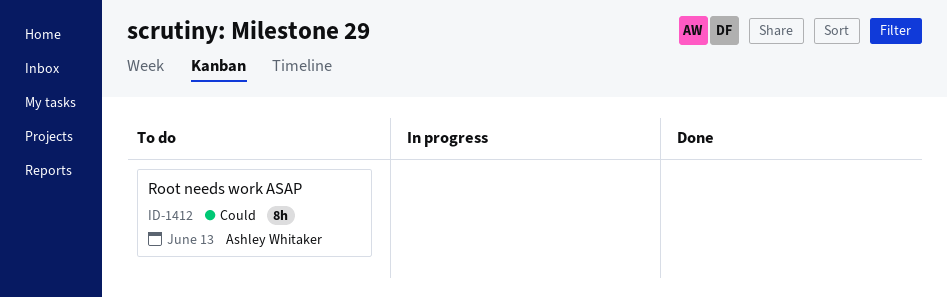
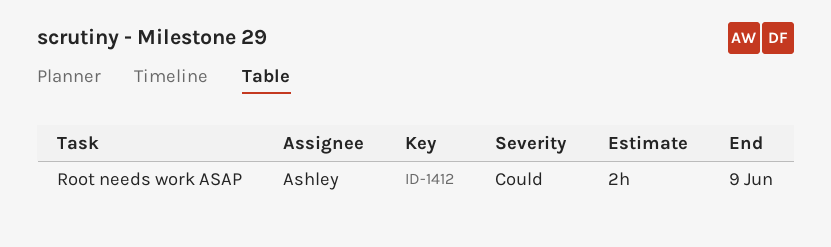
ID-1412, estimate: 8h -> 2h
ID-1412, due: Jun 13 -> Jun 9

